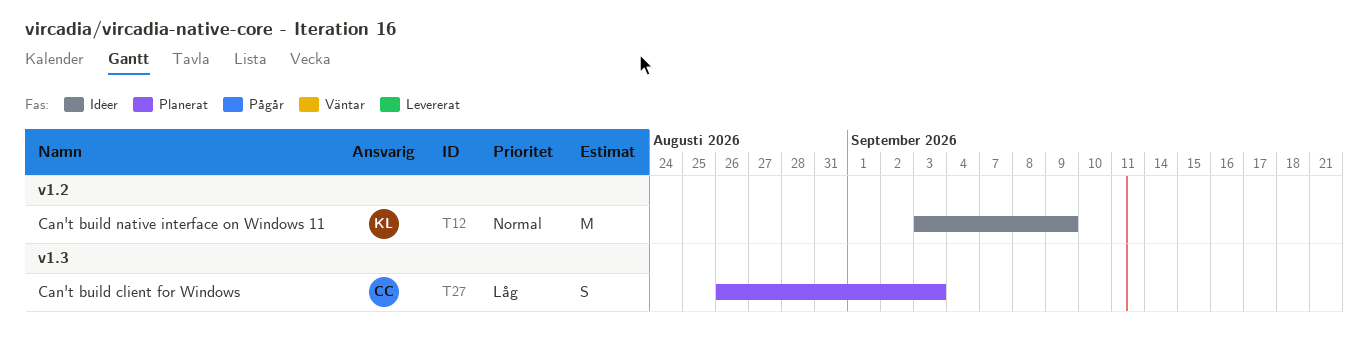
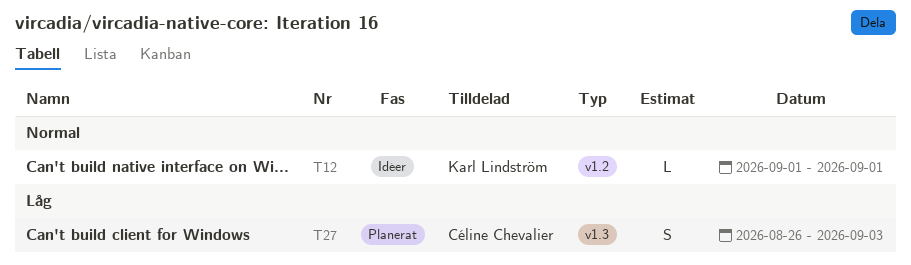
T12, estimate: M -> L
T12, start: Sep 3 -> Sep 1
T12, due: Sep 9 -> Sep 1

